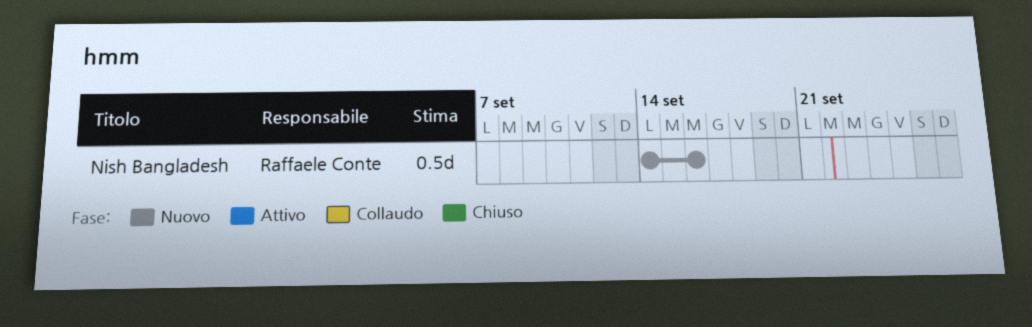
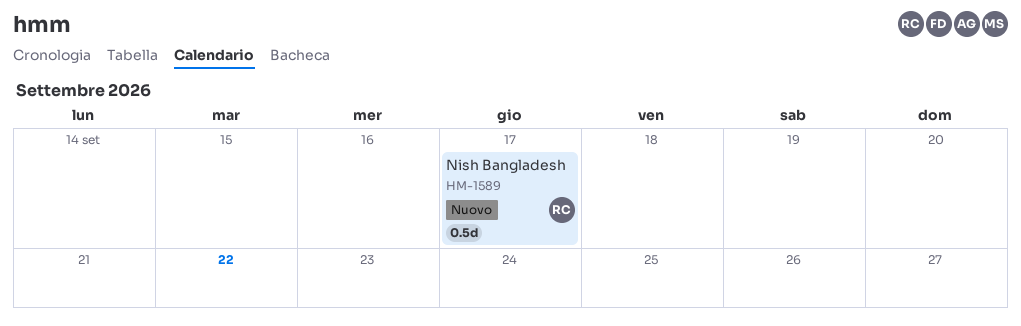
Nish Bangladesh, due: Sep 16 -> Sep 17

